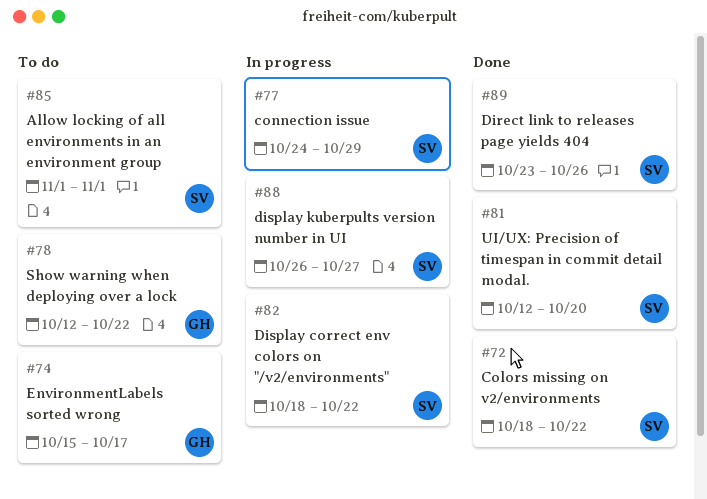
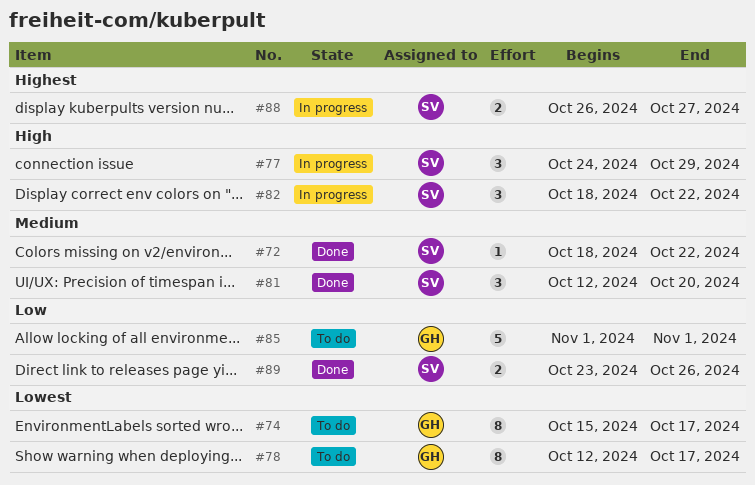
#78, due: Oct 22 -> Oct 17
#85, owner: SV -> GH

